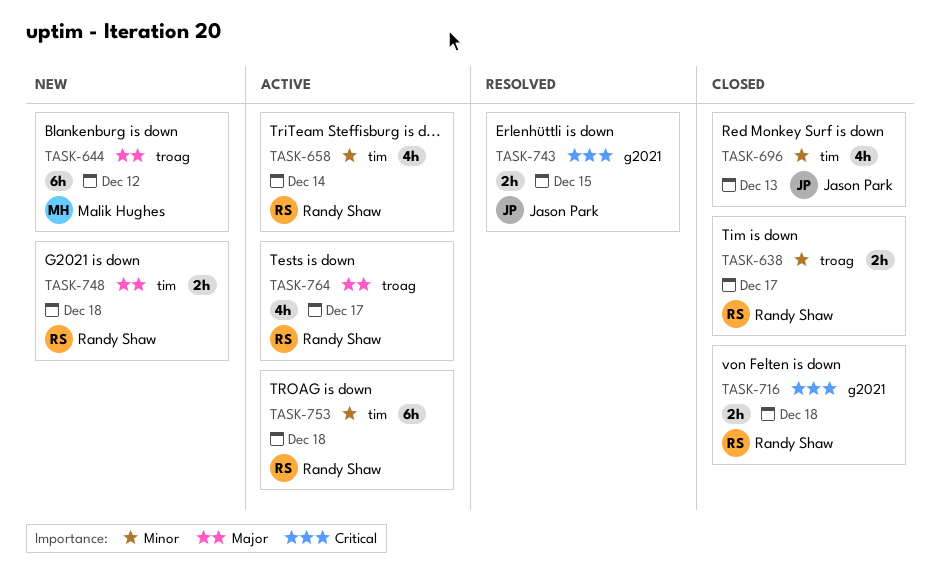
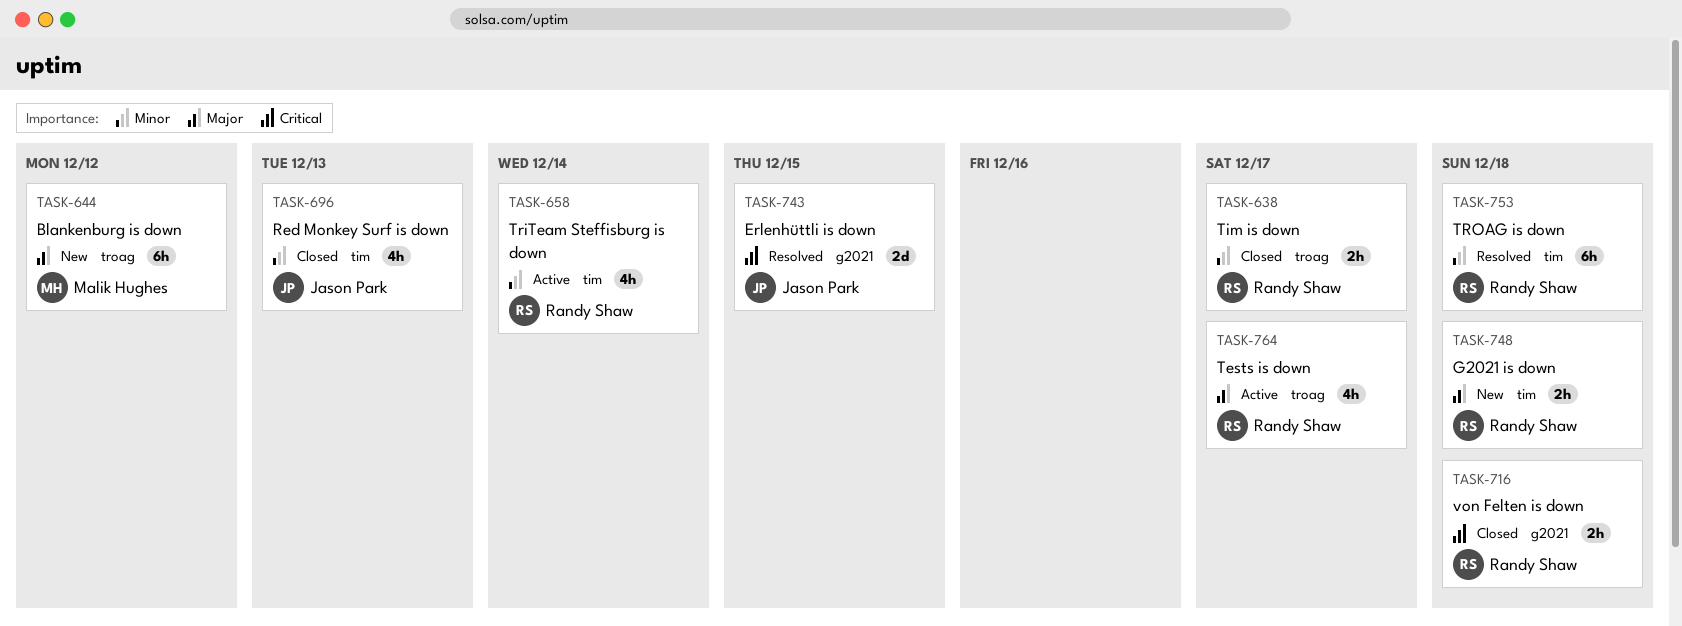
TASK-743, estimate: 2h -> 2d
TASK-753, status: Active -> Resolved

